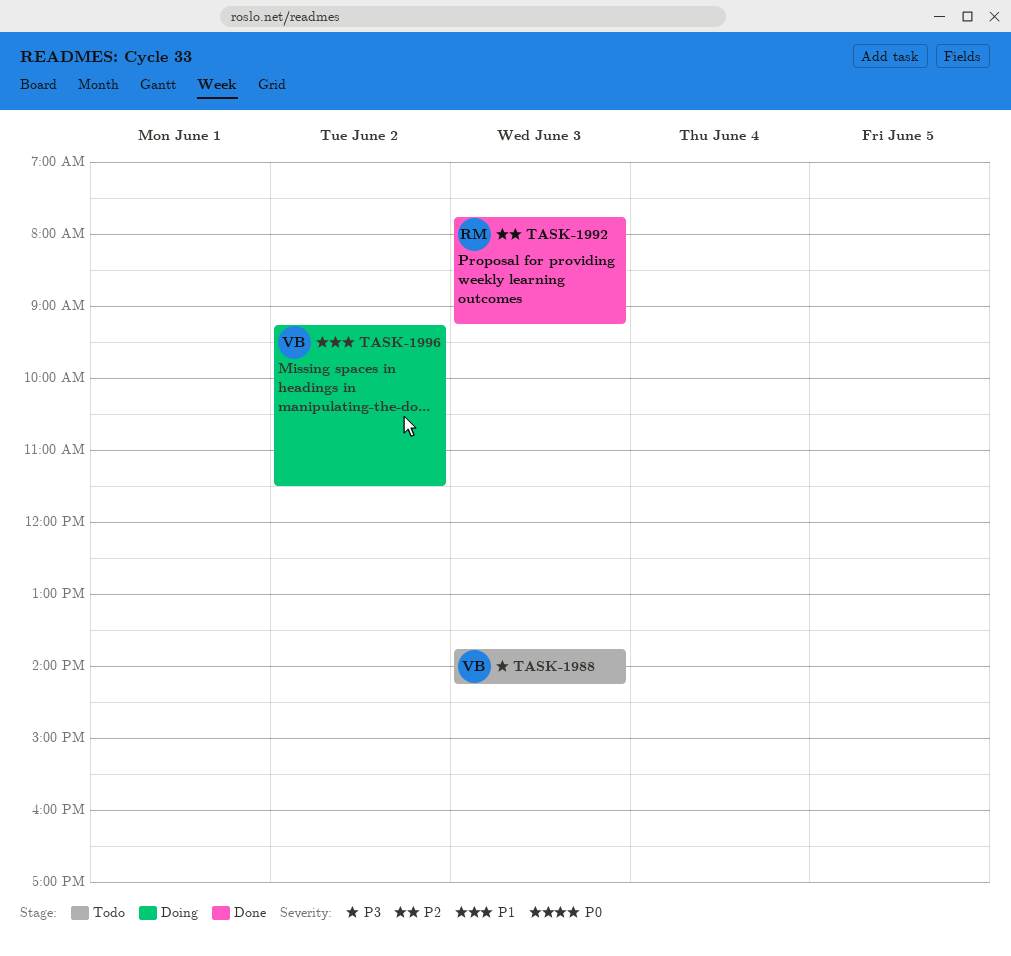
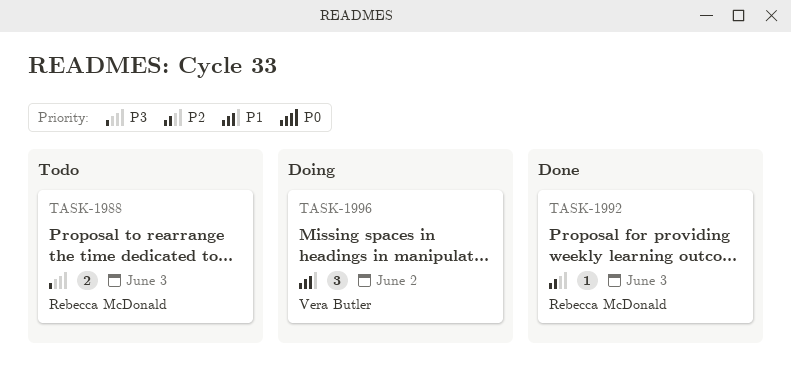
TASK-1988, owner: Vera Butler -> Rebecca McDonald

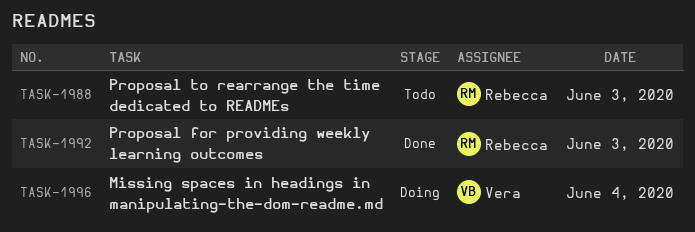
TASK-1996, day: Jun 2 -> Jun 4

